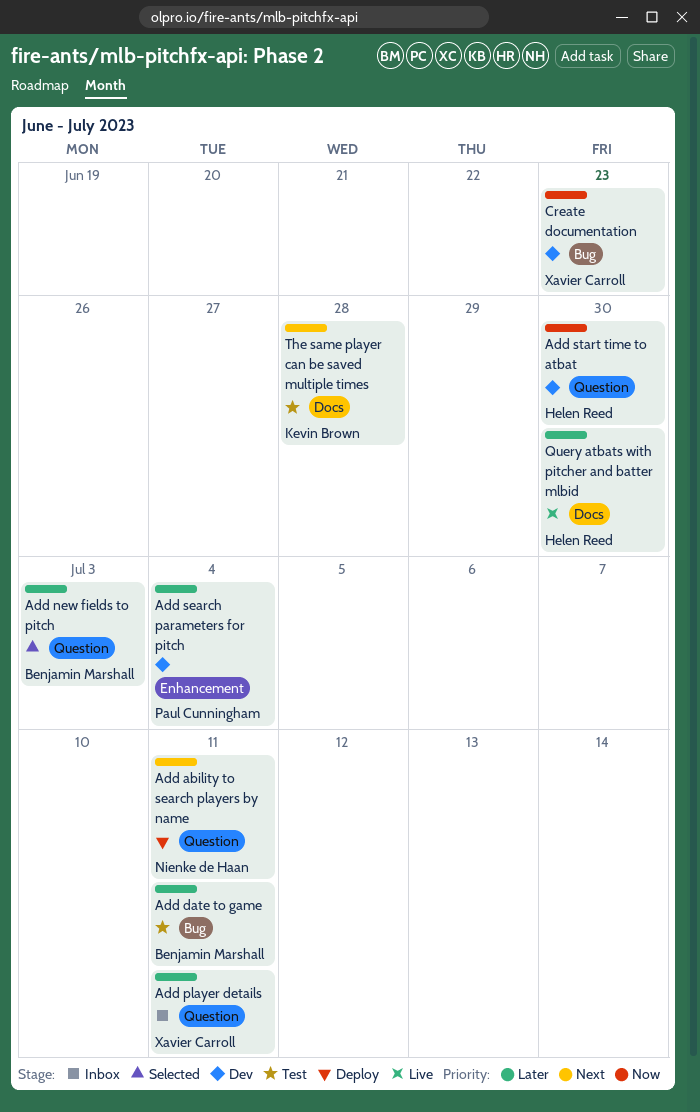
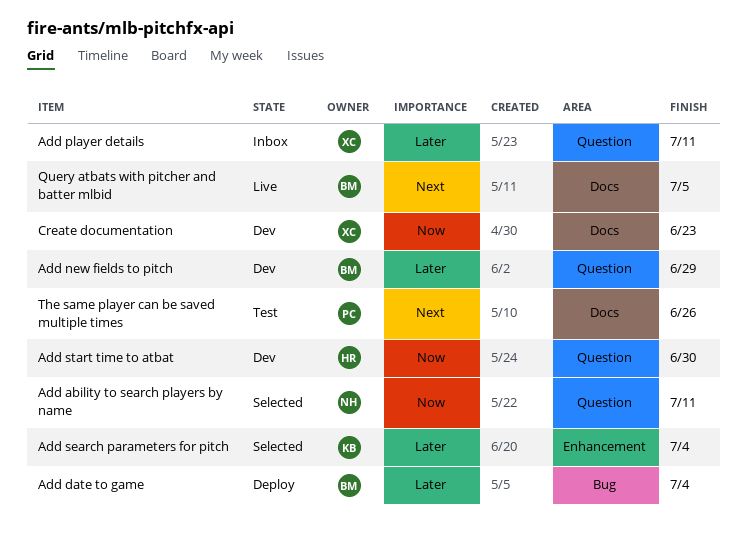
Add ability to search players by name, status: Deploy -> Selected
Add ability to search players by name, priority: Next -> Now
Add date to game, status: Test -> Deploy
Add date to game, due: Jul 11 -> Jul 4
Add new fields to pitch, status: Selected -> Dev
Add new fields to pitch, due: Jul 3 -> Jun 29
Add search parameters for pitch, status: Dev -> Selected
Add search parameters for pitch, owner: Paul Cunningham -> Kevin Brown
Create documentation, label: Bug -> Docs
Query atbats with pitcher and batter mlbid, owner: Helen Reed -> Benjamin Marshall
Query atbats with pitcher and batter mlbid, priority: Later -> Next
Query atbats with pitcher and batter mlbid, due: Jun 30 -> Jul 5
The same player can be saved multiple times, owner: Kevin Brown -> Paul Cunningham
The same player can be saved multiple times, due: Jun 28 -> Jun 26

